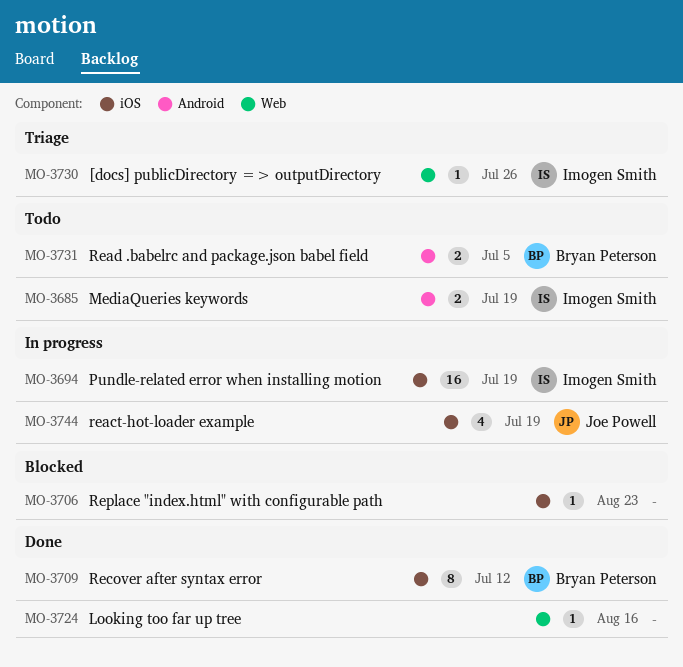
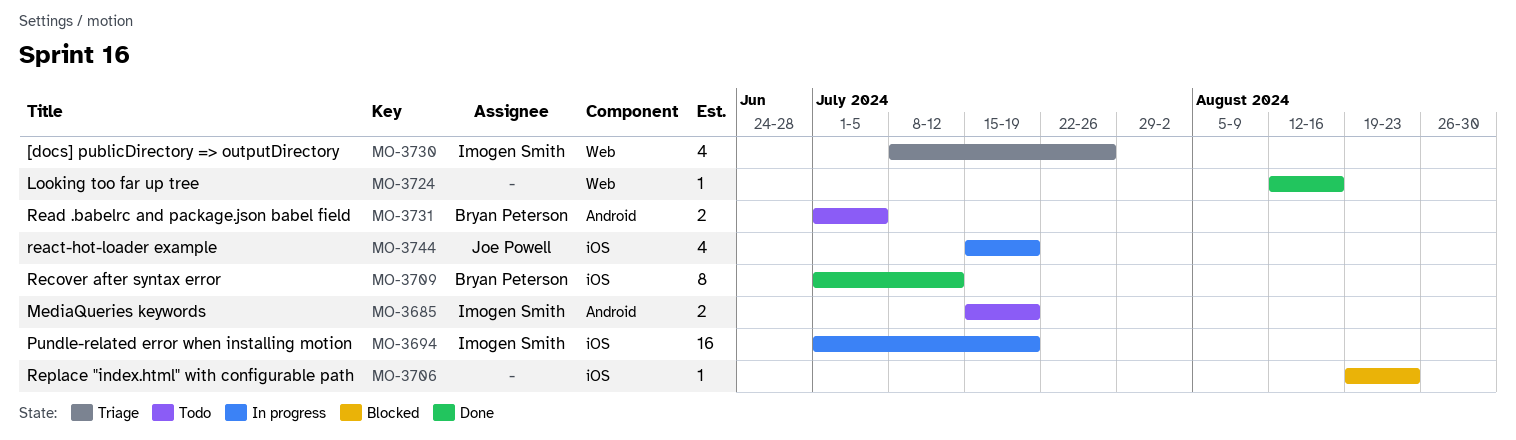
MO-3730, estimate: 1 -> 4

